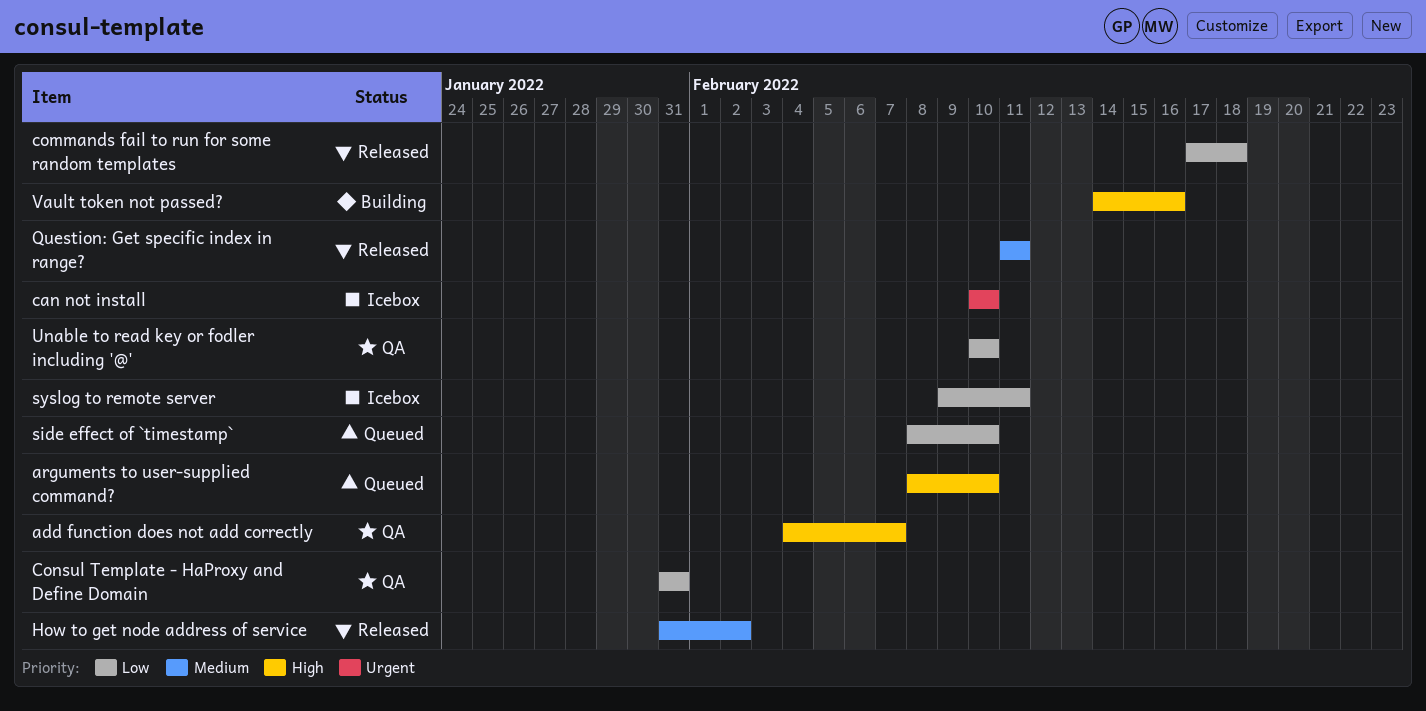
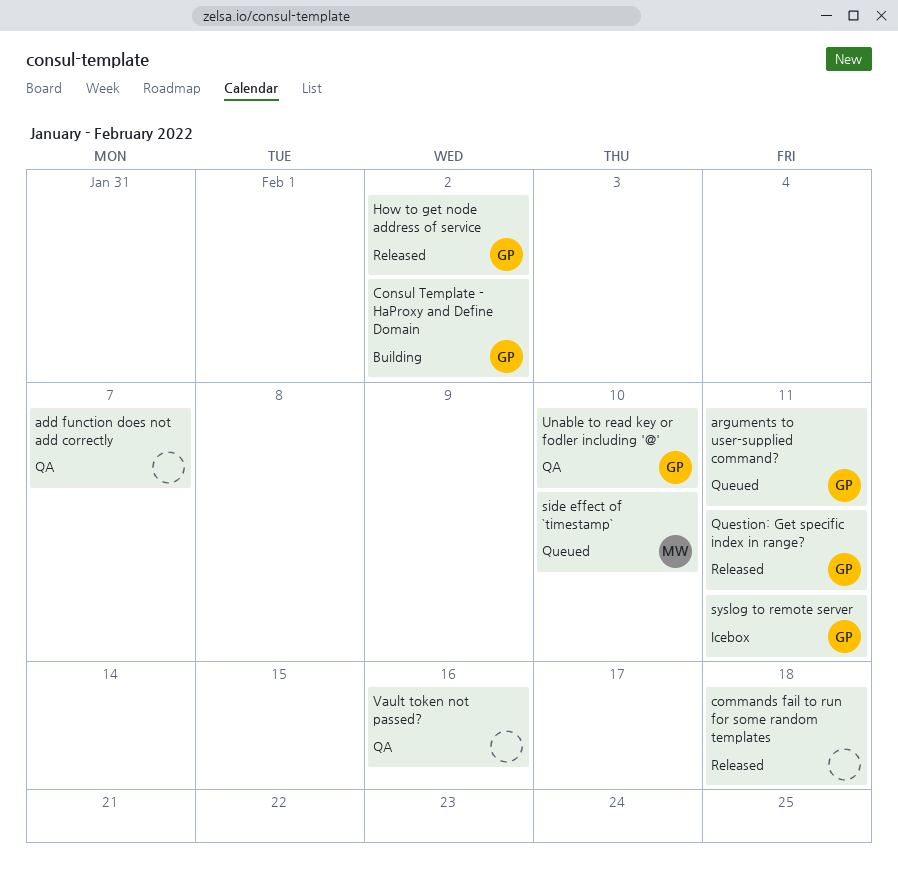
arguments to user-supplied command?, due: Feb 10 -> Feb 11
can not install: present -> none
Consul Template - HaProxy and Define Domain, status: QA -> Building
Consul Template - HaProxy and Define Domain, due: Jan 31 -> Feb 2
Vault token not passed?, status: Building -> QA

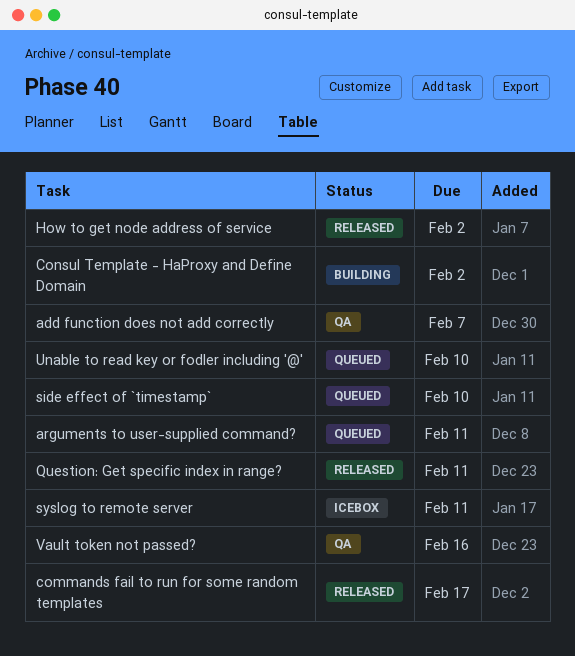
commands fail to run for some random templates, due: Feb 18 -> Feb 17
Unable to read key or fodler including '@', status: QA -> Queued

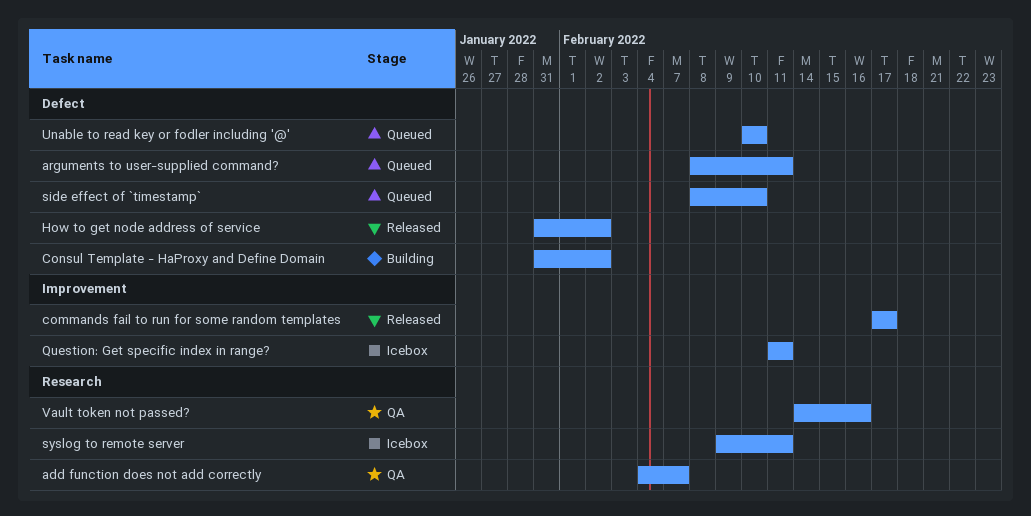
Question: Get specific index in range?, status: Released -> Icebox

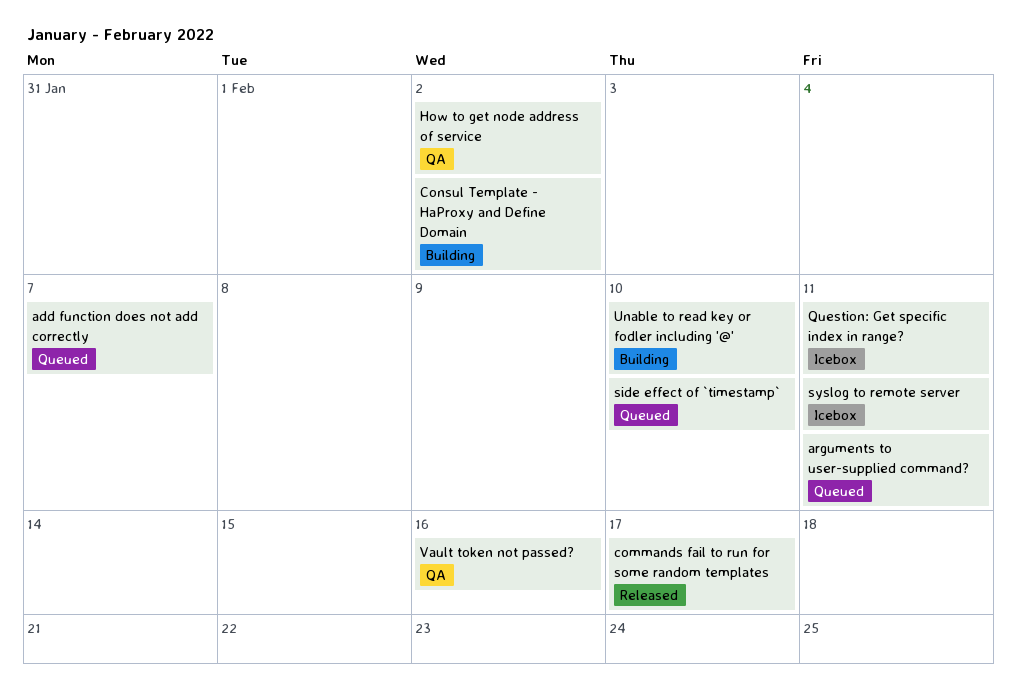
add function does not add correctly, status: QA -> Queued
How to get node address of service, status: Released -> QA
Unable to read key or fodler including '@', status: Queued -> Building

